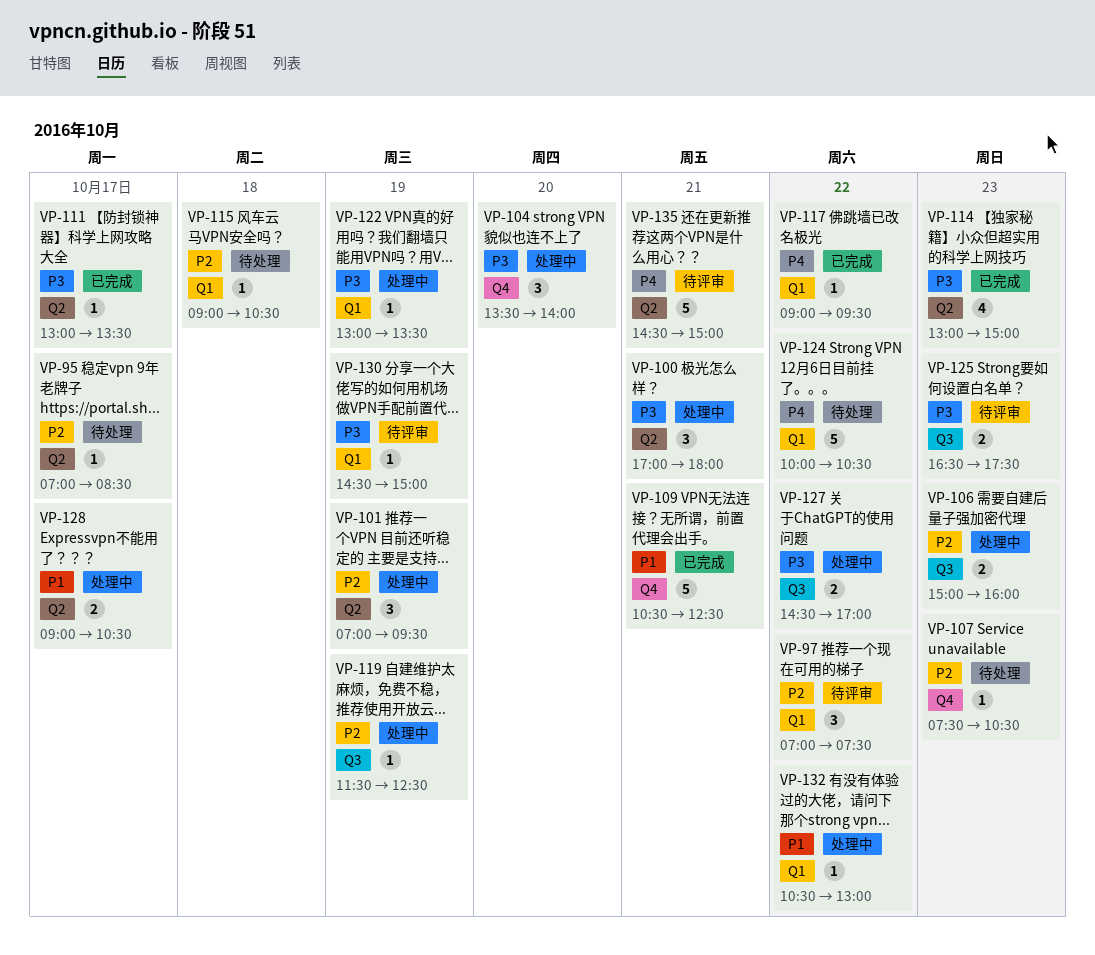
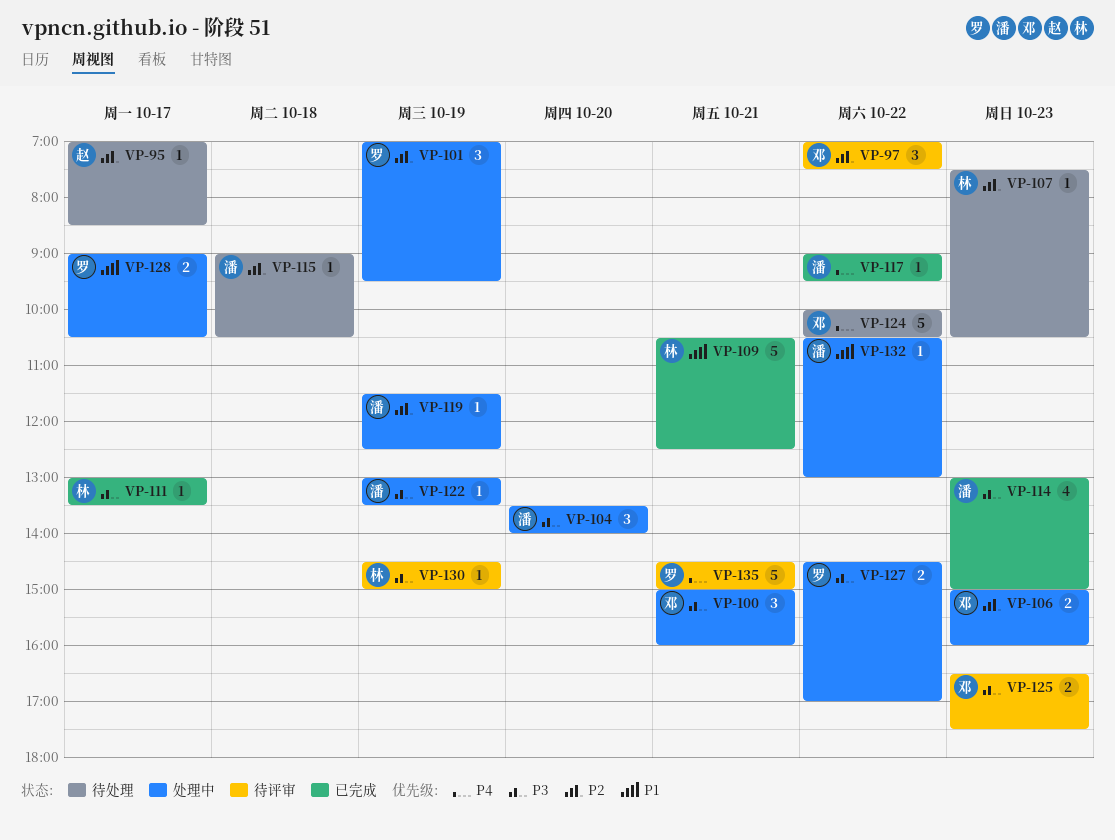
VP-100, begins: 17:00 -> 15:00
VP-100, ends: 18:00 -> 16:00

